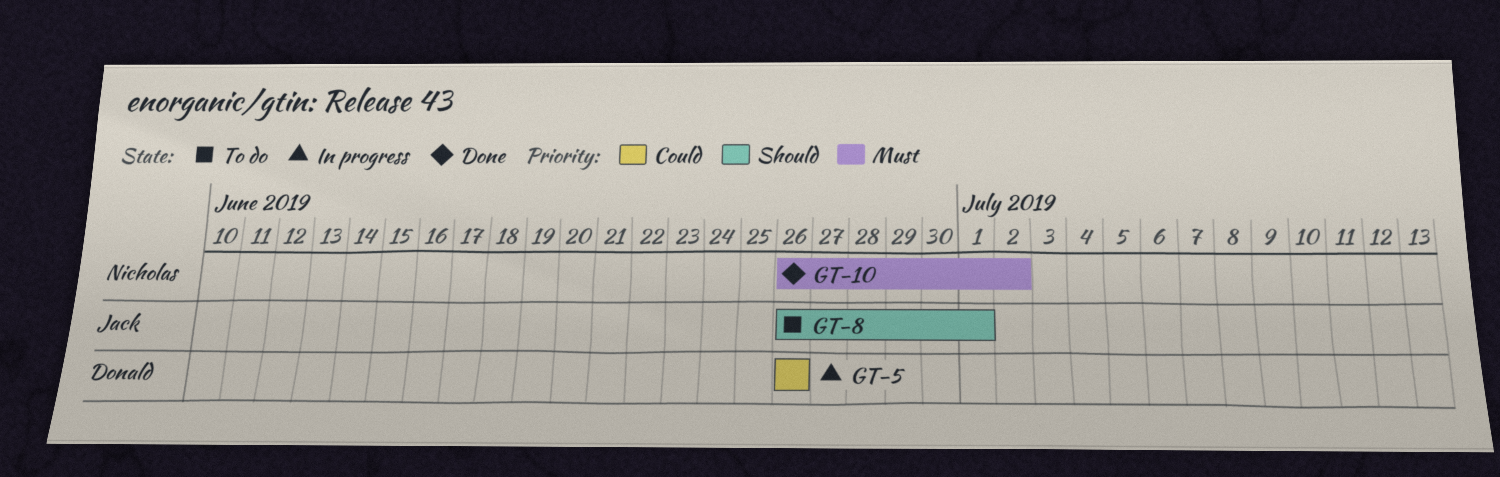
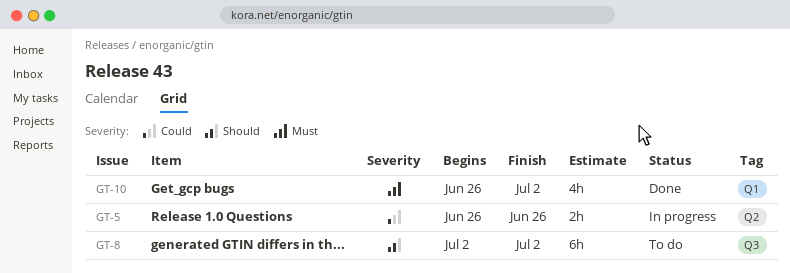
GT-8, start: Jun 26 -> Jul 2
GT-8, due: Jul 1 -> Jul 2

